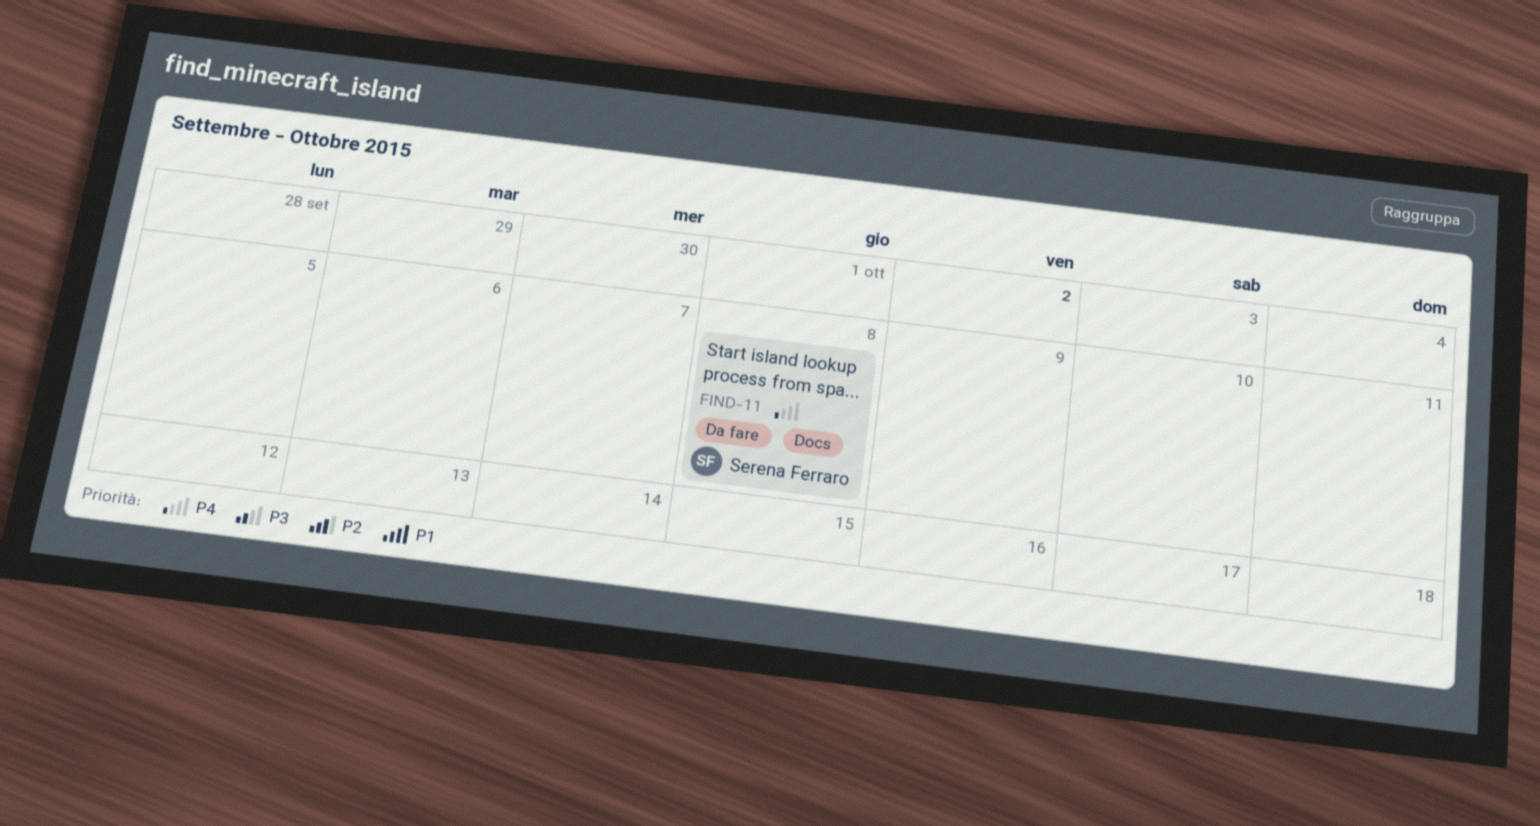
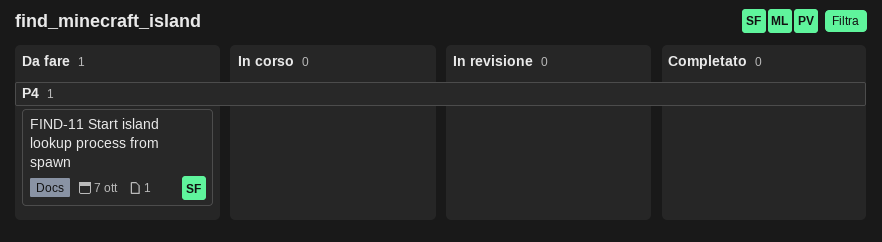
FIND-11, due: Oct 8 -> Oct 7

